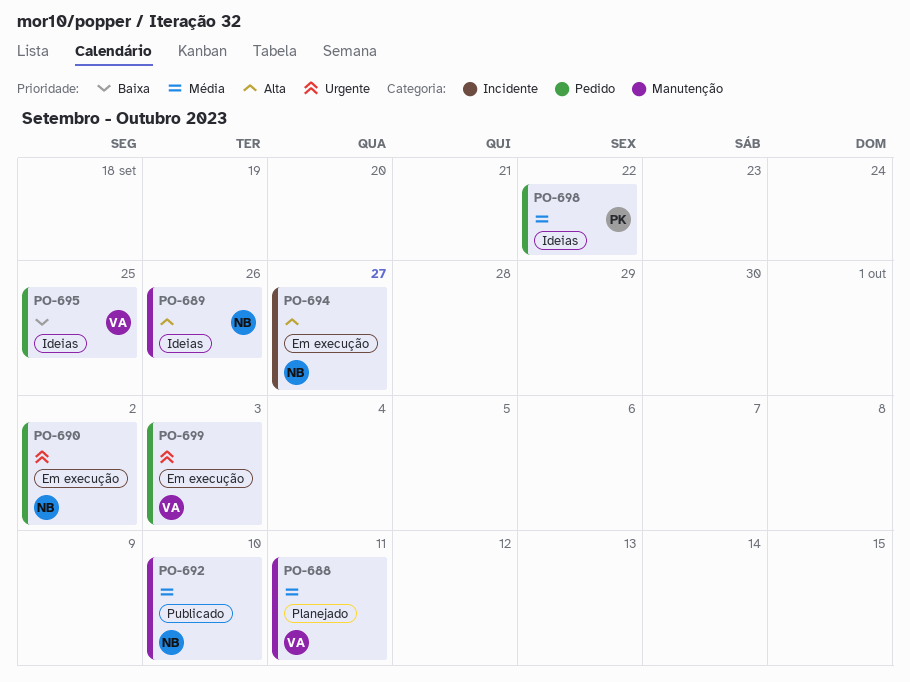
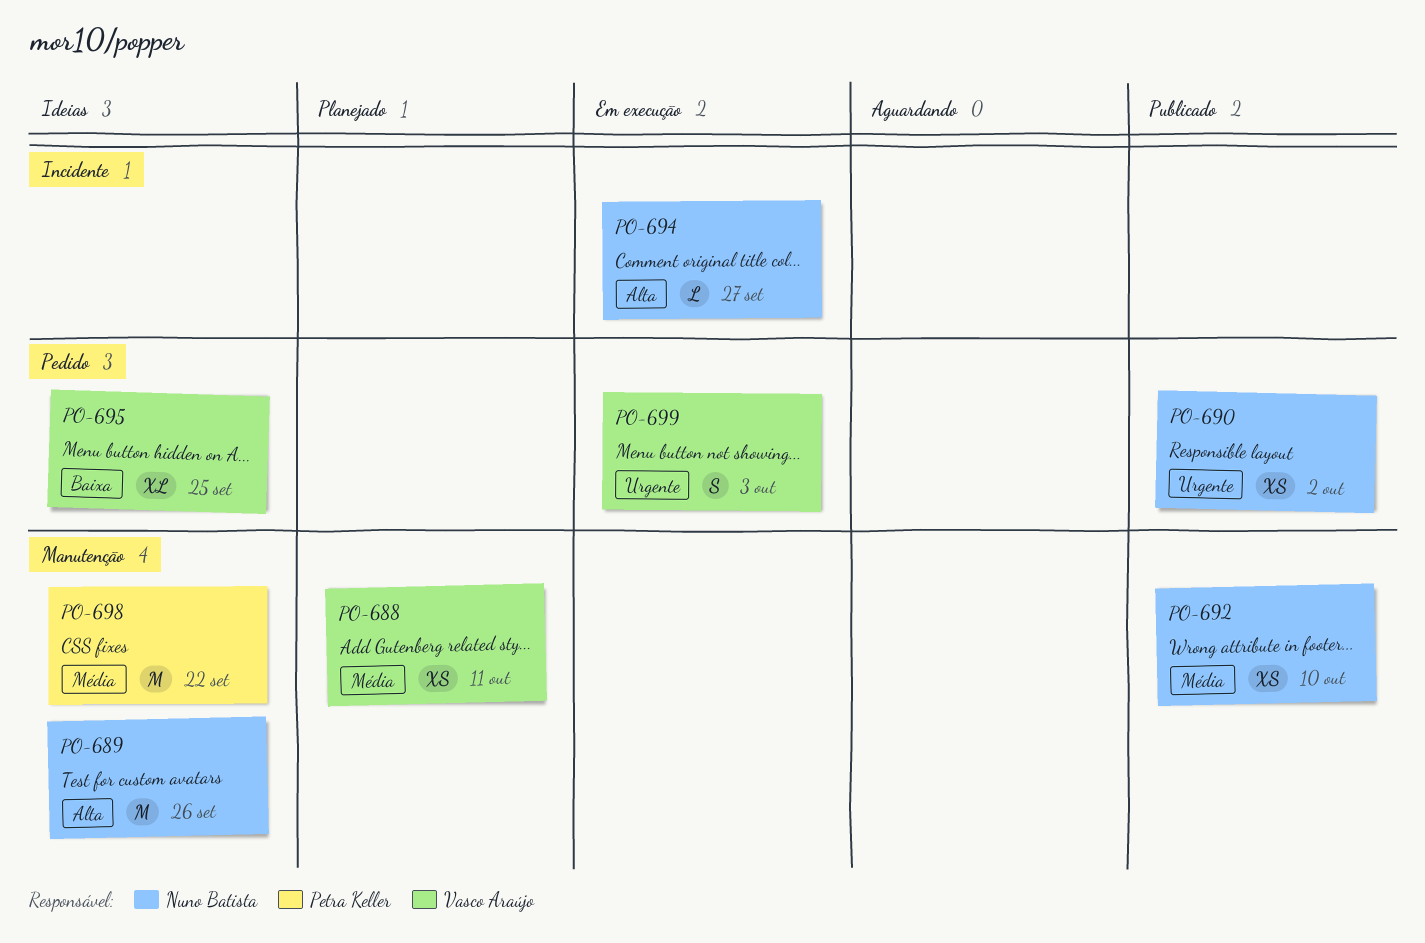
PO-690, status: Em execução -> Publicado
PO-698, label: Pedido -> Manutenção

